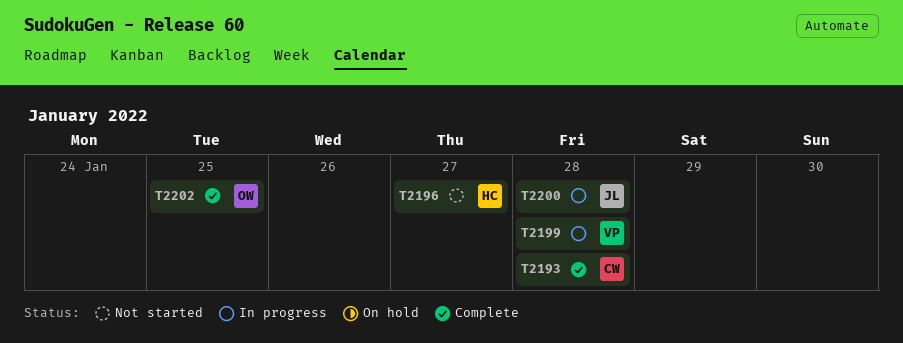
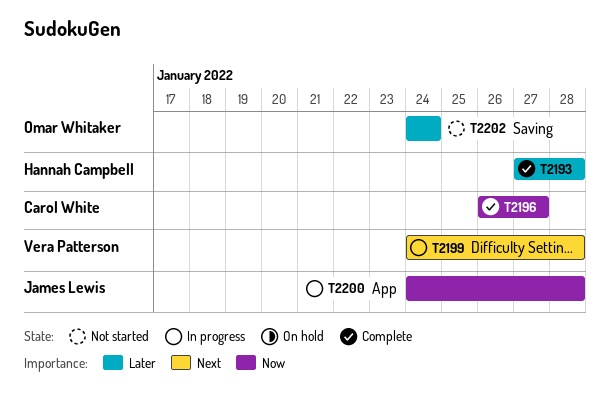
T2193, owner: Carol White -> Hannah Campbell
T2196, status: Not started -> Complete
T2196, owner: Hannah Campbell -> Carol White
T2202, status: Complete -> Not started
T2202, due: Jan 25 -> Jan 24

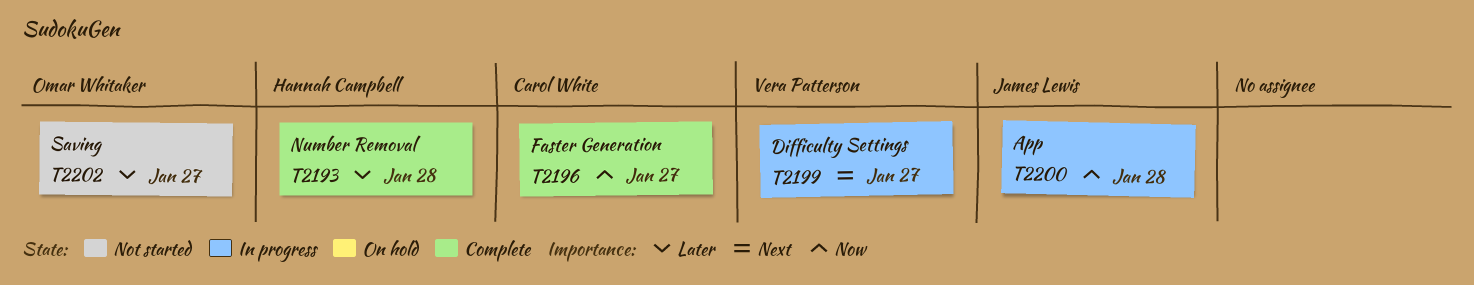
T2199, due: Jan 28 -> Jan 27
T2202, due: Jan 24 -> Jan 27

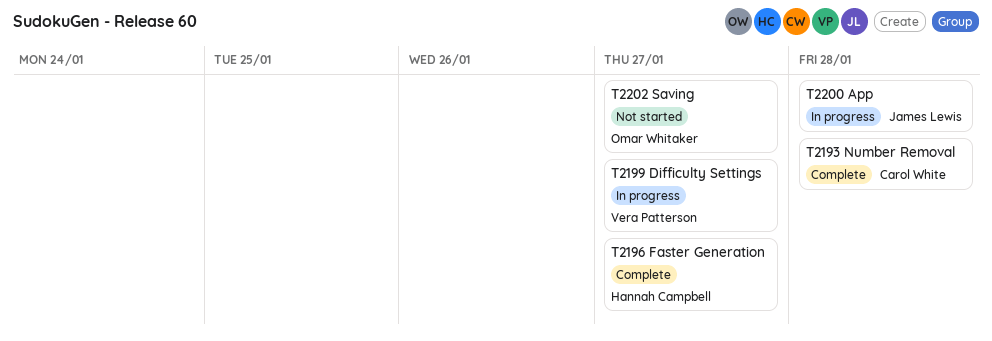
T2193, owner: Hannah Campbell -> Carol White
T2196, owner: Carol White -> Hannah Campbell

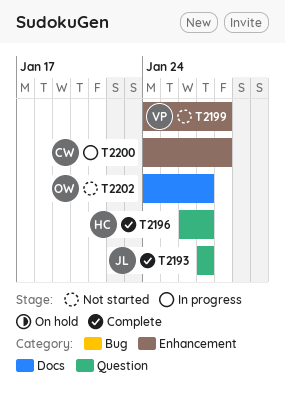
T2193, owner: Carol White -> James Lewis
T2193, due: Jan 28 -> Jan 27
T2199, status: In progress -> Not started
T2199, due: Jan 27 -> Jan 28
T2200, owner: James Lewis -> Carol White

